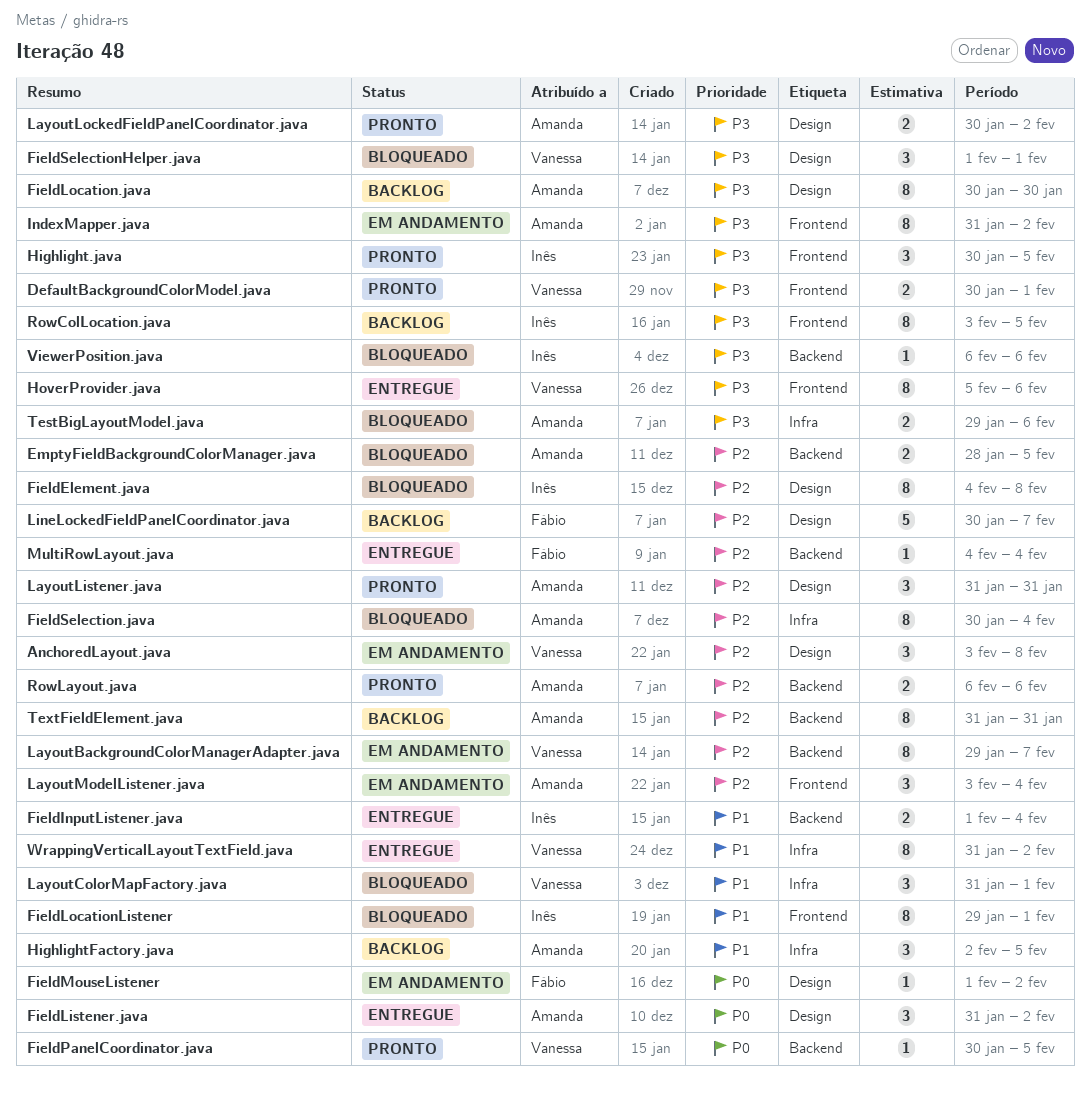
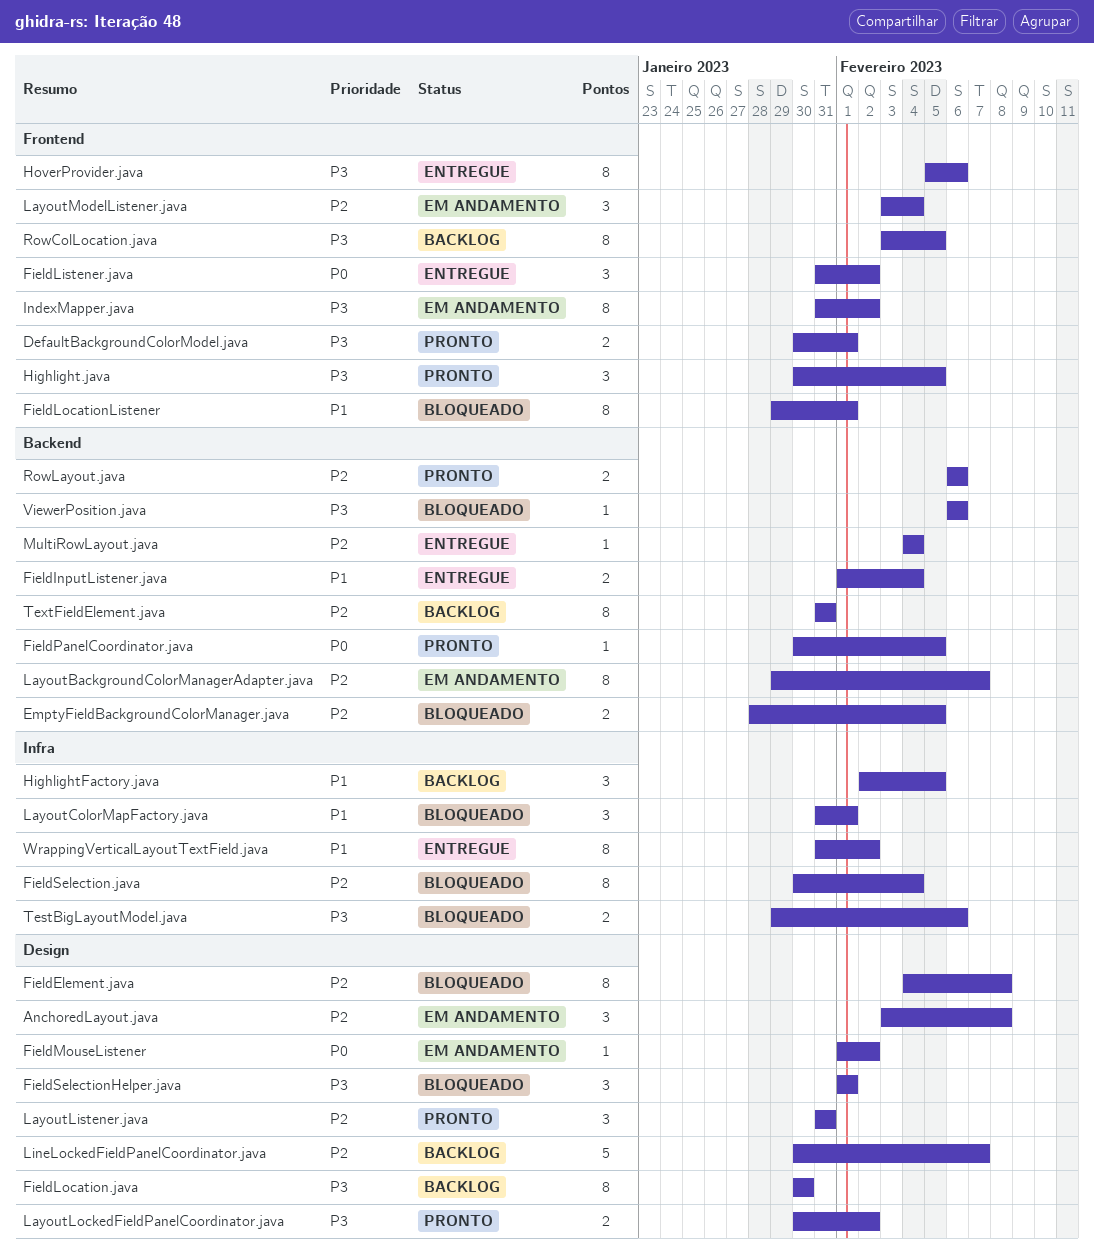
FieldListener.java, label: Design -> Frontend

